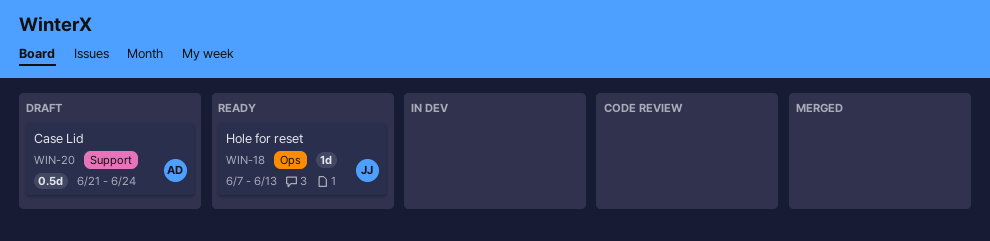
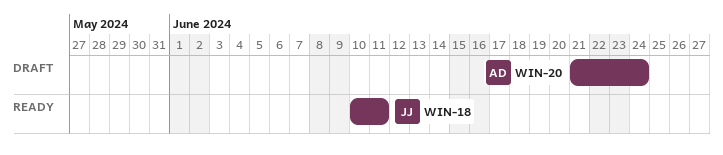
WIN-18, start: Jun 7 -> Jun 10
WIN-18, due: Jun 13 -> Jun 11

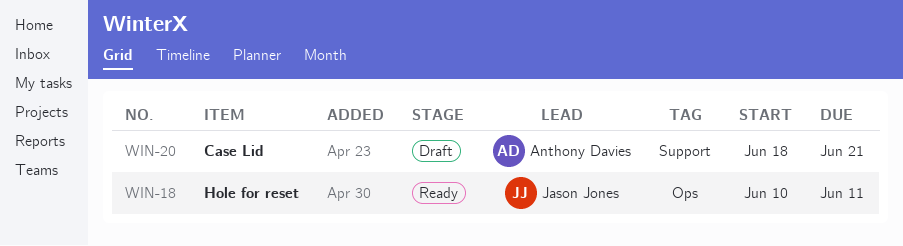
WIN-20, start: Jun 21 -> Jun 18
WIN-20, due: Jun 24 -> Jun 21

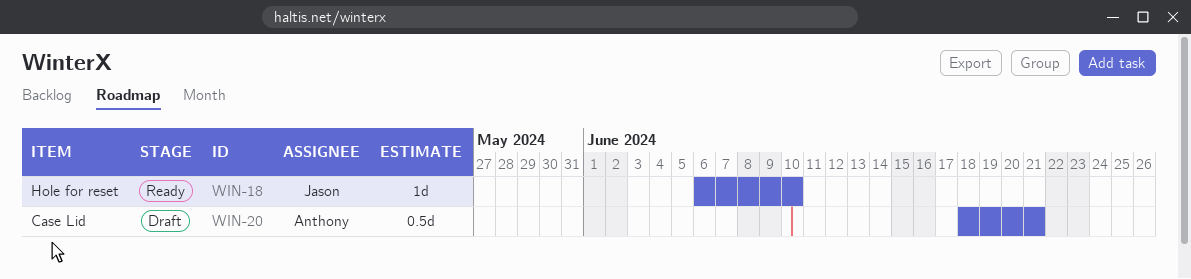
WIN-18, start: Jun 10 -> Jun 6
WIN-18, due: Jun 11 -> Jun 10

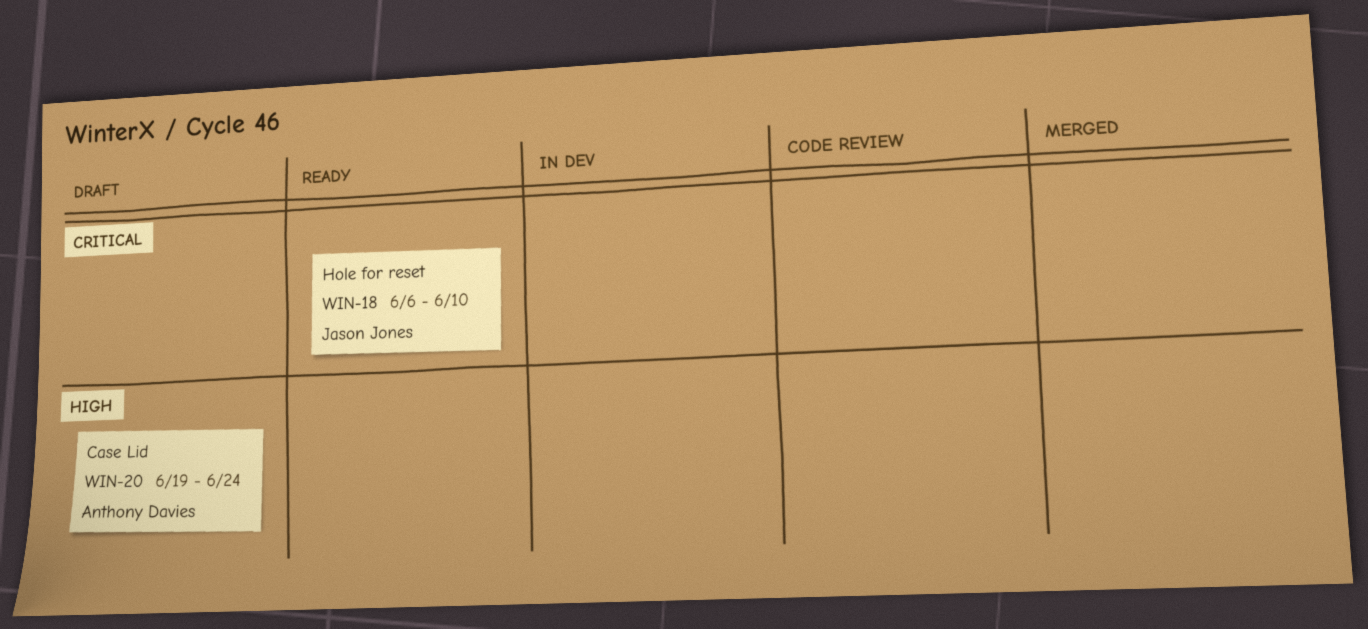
WIN-20, start: Jun 18 -> Jun 19
WIN-20, due: Jun 21 -> Jun 24

